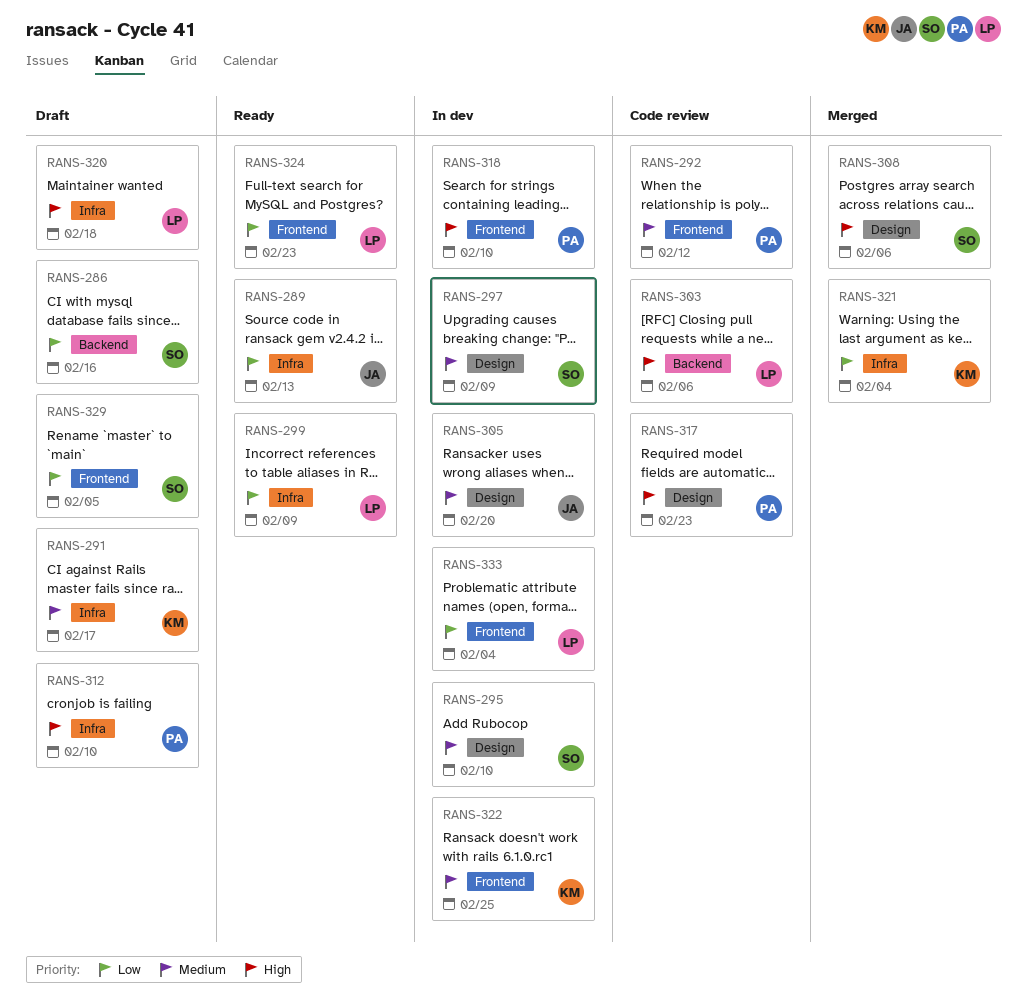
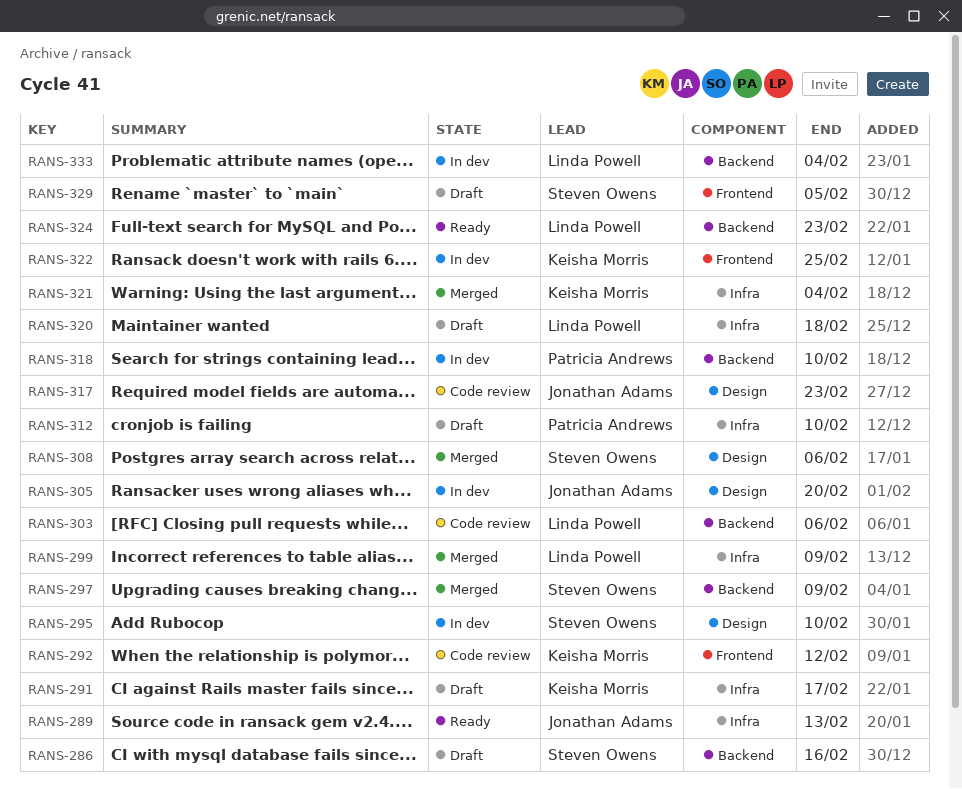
RANS-292, owner: Patricia Andrews -> Keisha Morris
RANS-297, status: In dev -> Merged
RANS-297, label: Design -> Backend
RANS-299, status: Ready -> Merged
RANS-317, owner: Patricia Andrews -> Jonathan Adams
RANS-318, label: Frontend -> Backend
RANS-324, label: Frontend -> Backend
RANS-333, label: Frontend -> Backend

